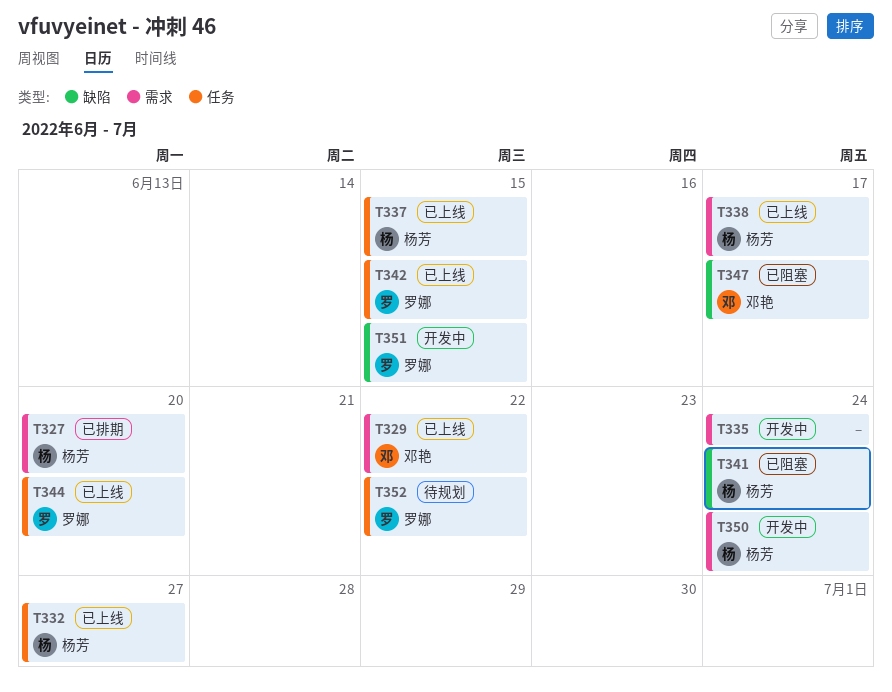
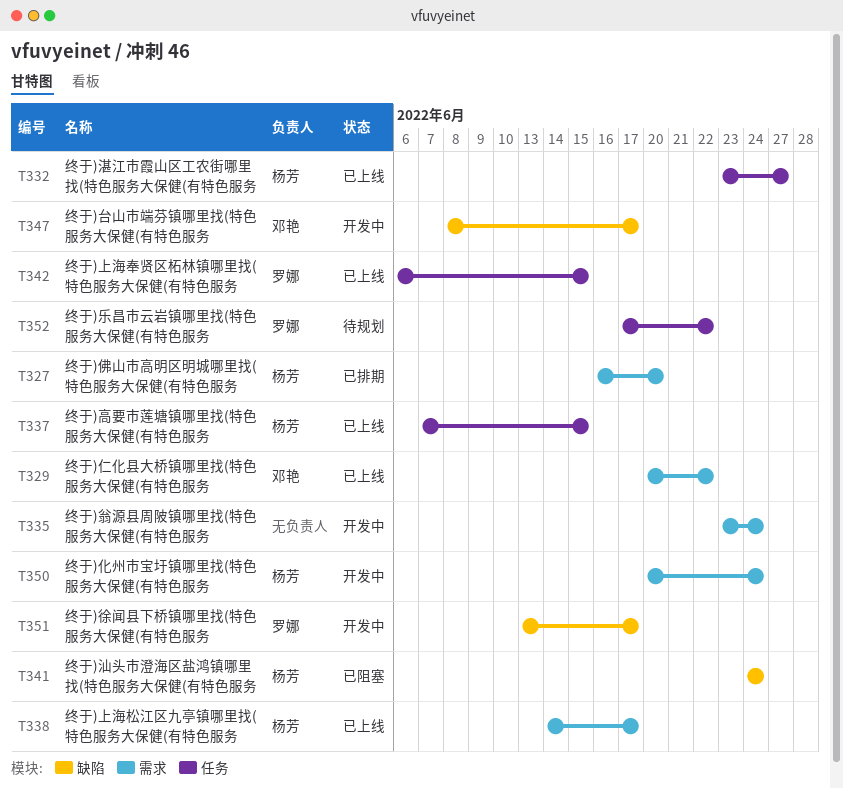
T344: present -> none
T347, status: 已阻塞 -> 开发中
T351, due: Jun 15 -> Jun 17

